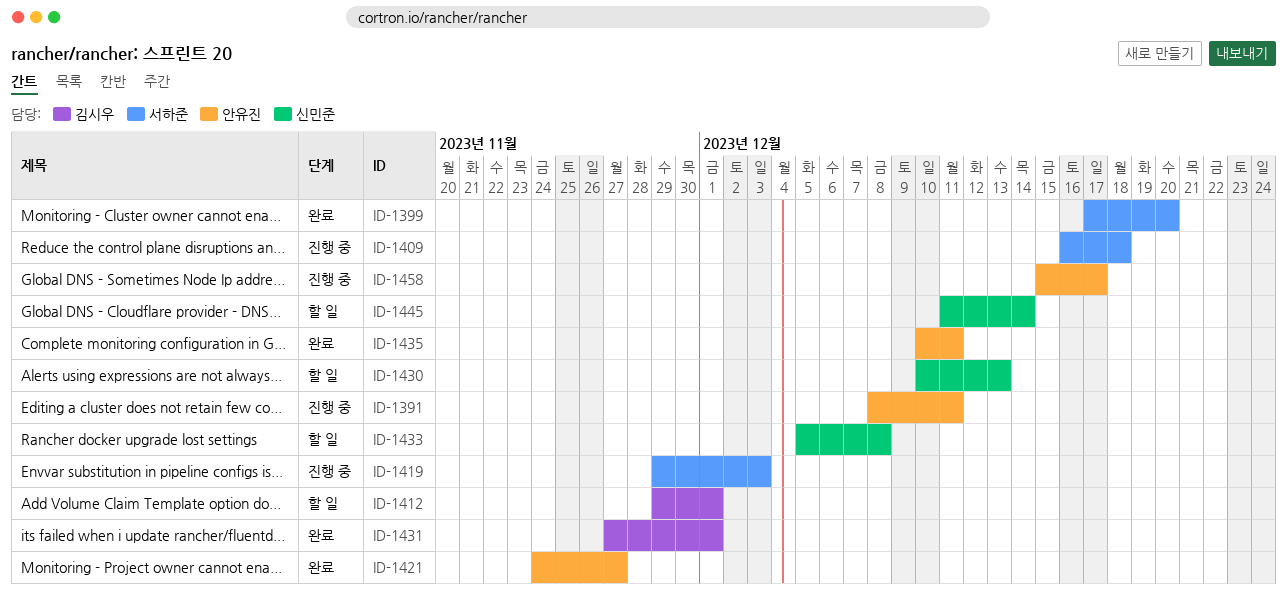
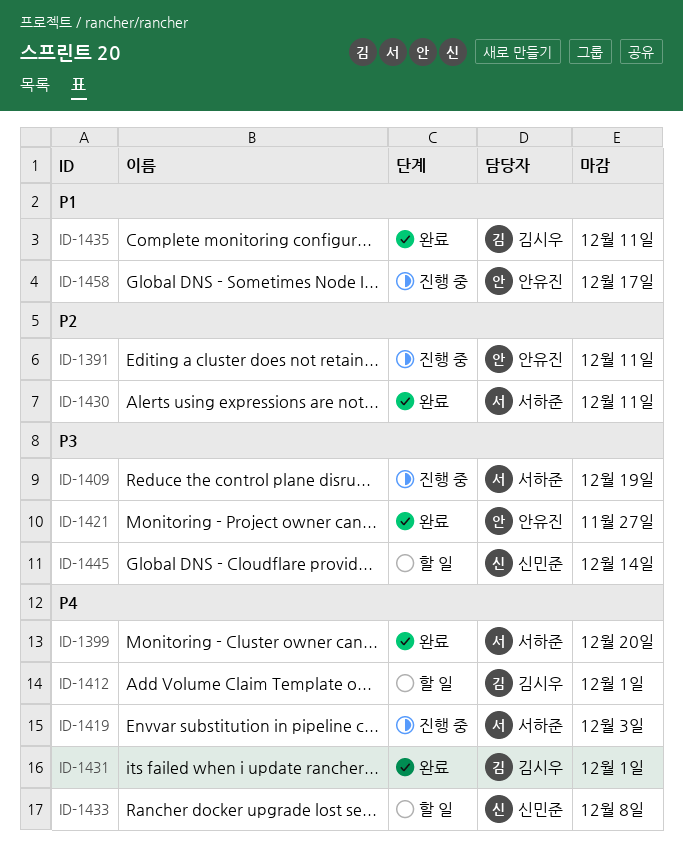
ID-1409, due: Dec 18 -> Dec 19
ID-1430, status: 할 일 -> 완료
ID-1430, owner: 신민준 -> 서하준
ID-1430, due: Dec 13 -> Dec 11
ID-1435, owner: 안유진 -> 김시우

